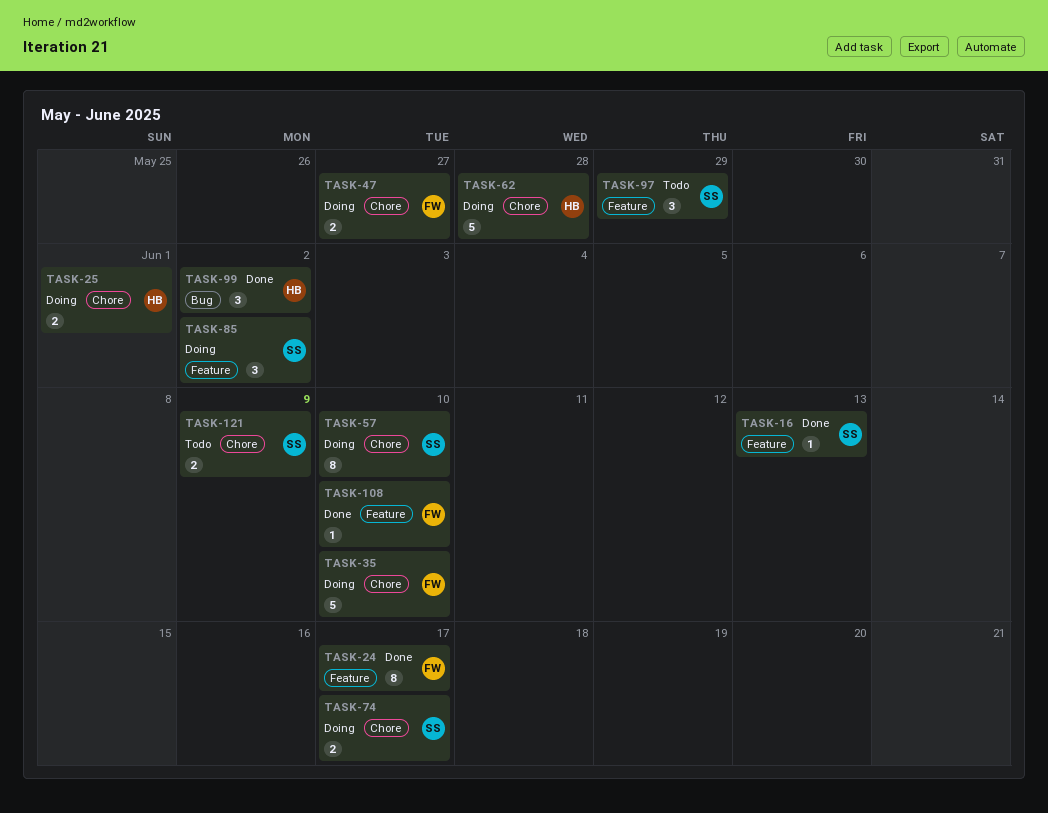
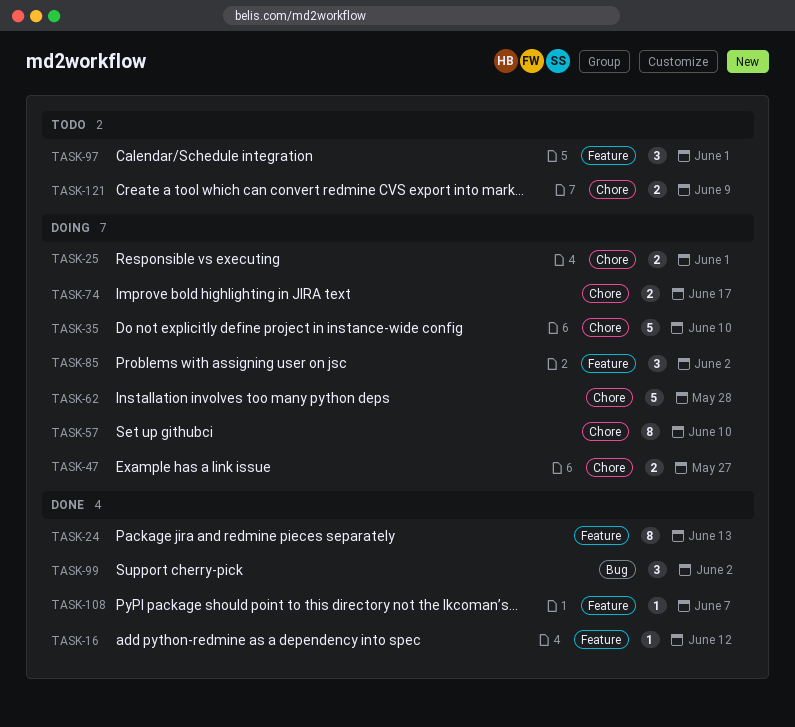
TASK-16, due: Jun 13 -> Jun 12
TASK-24, due: Jun 17 -> Jun 13
TASK-97, due: May 29 -> Jun 1
TASK-108, due: Jun 10 -> Jun 7

